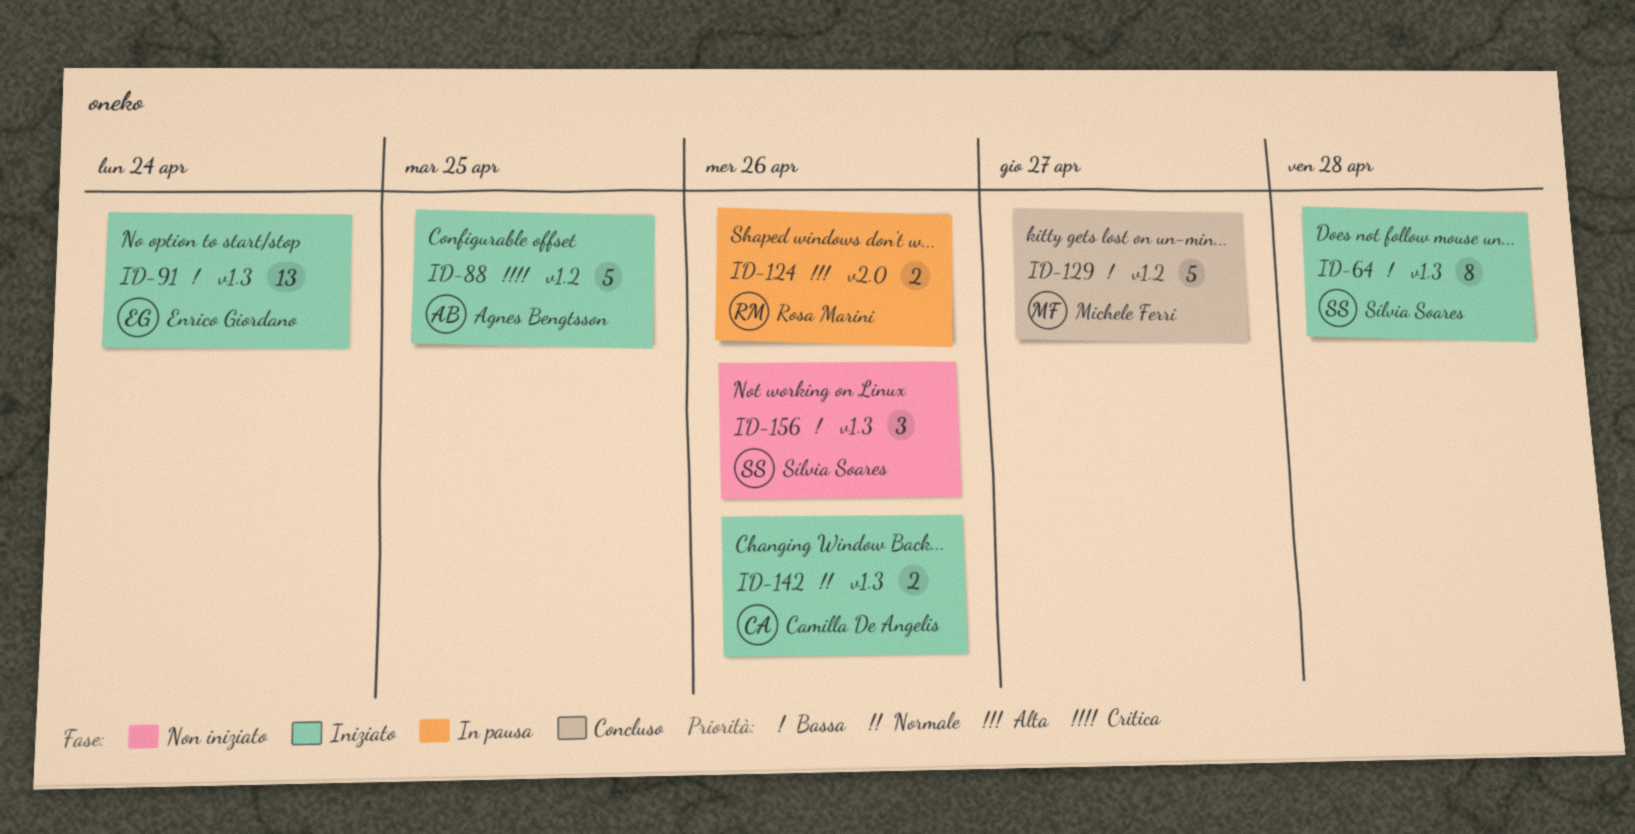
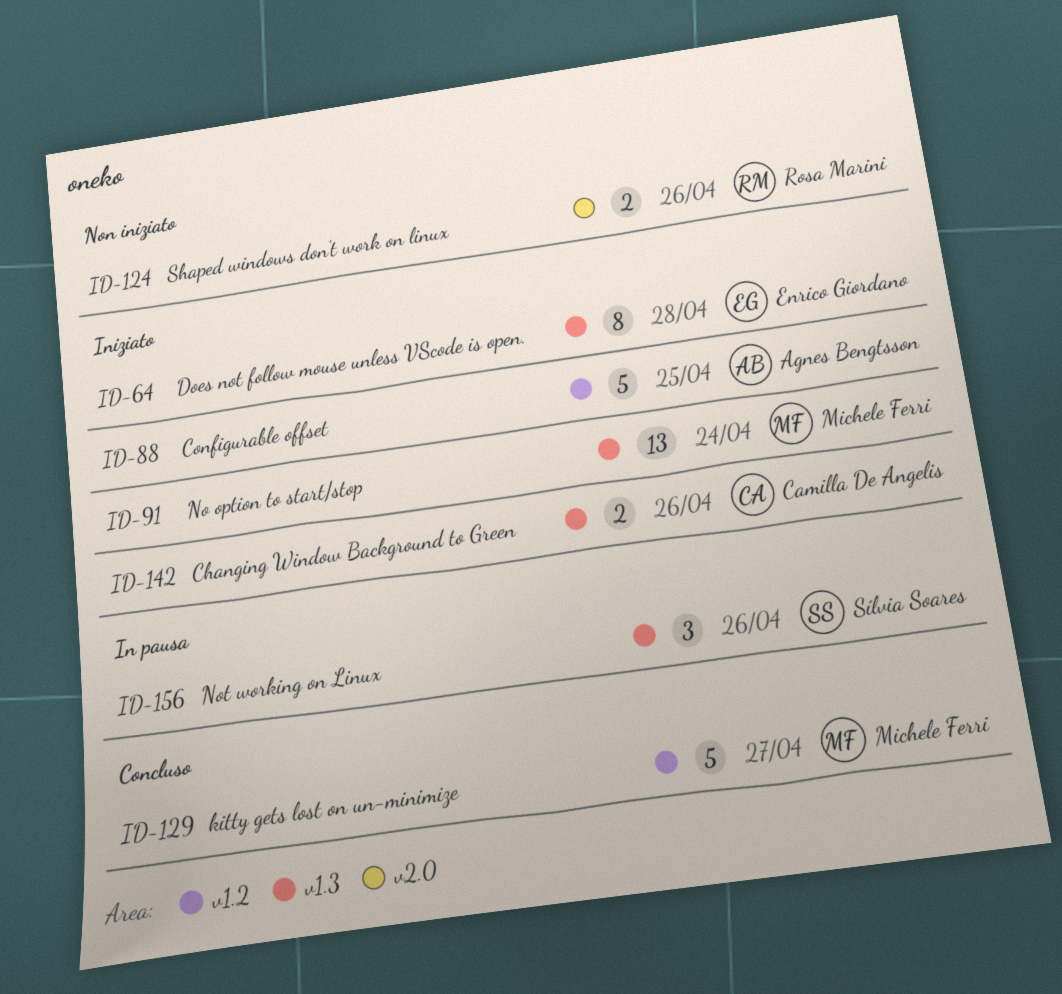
ID-64, owner: Sílvia Soares -> Enrico Giordano
ID-91, owner: Enrico Giordano -> Michele Ferri
ID-124, status: In pausa -> Non iniziato
ID-156, status: Non iniziato -> In pausa

